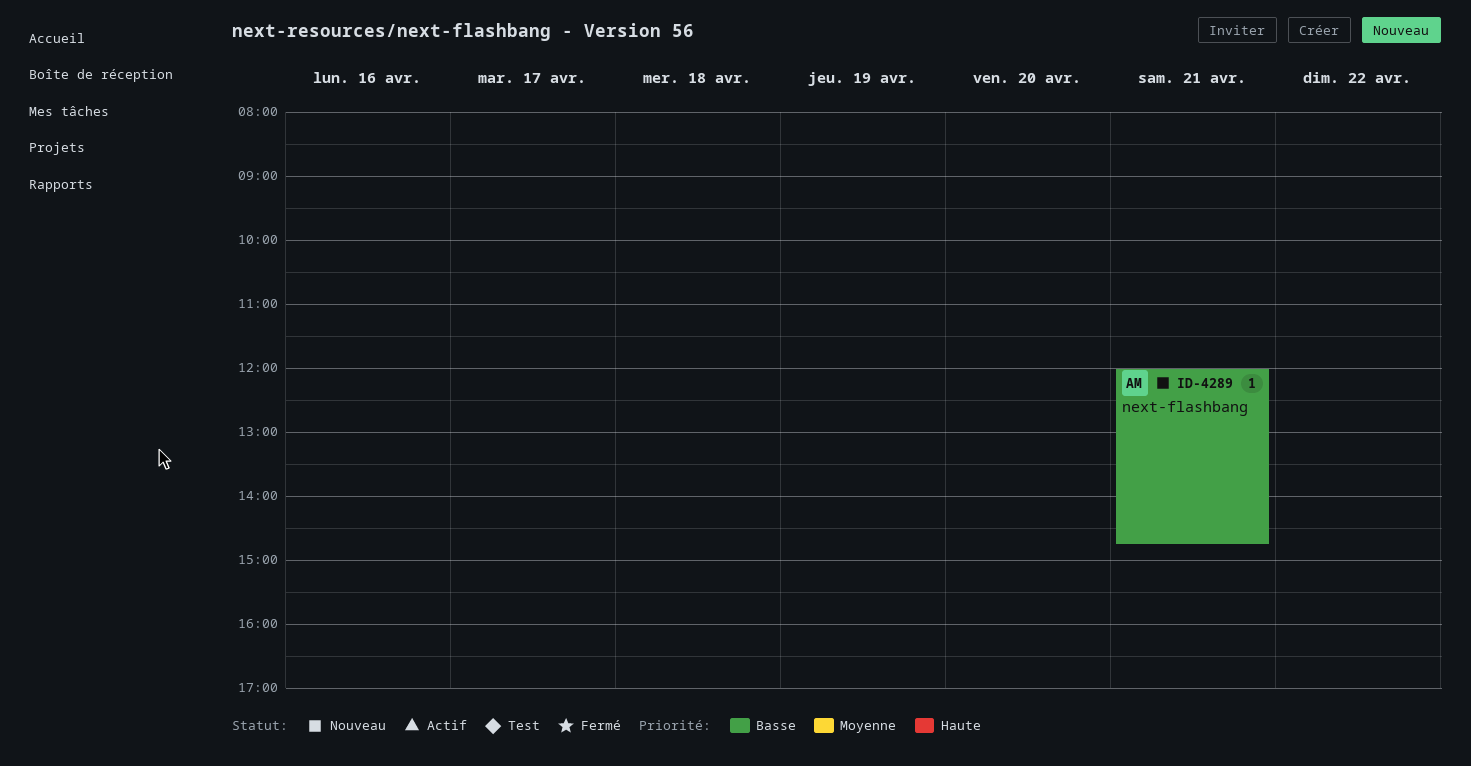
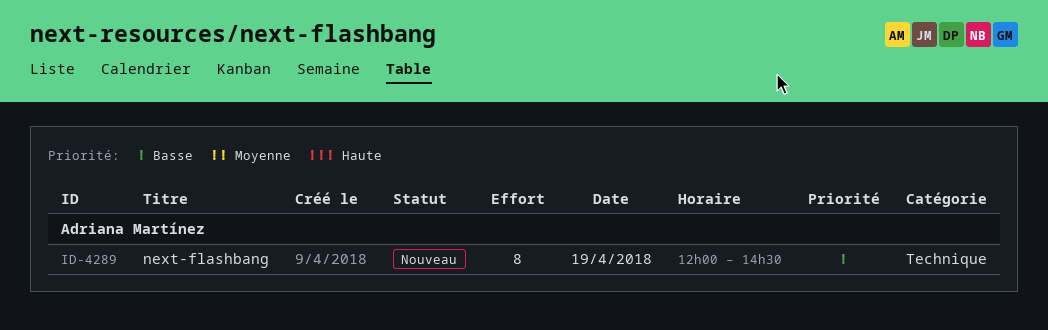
ID-4289, estimate: 1 -> 8
ID-4289, day: Apr 21 -> Apr 19
ID-4289, ends: 14:45 -> 14:30

